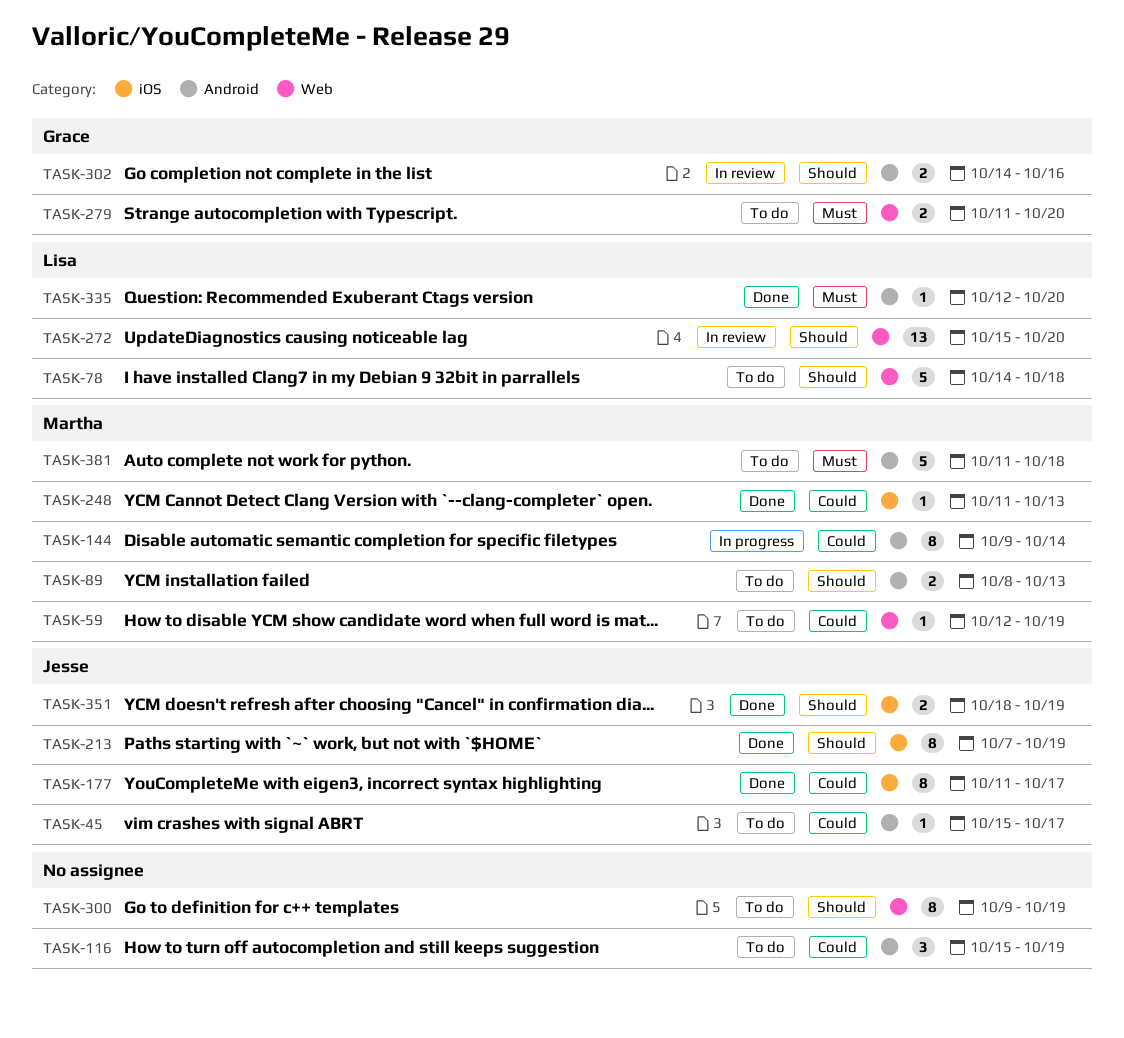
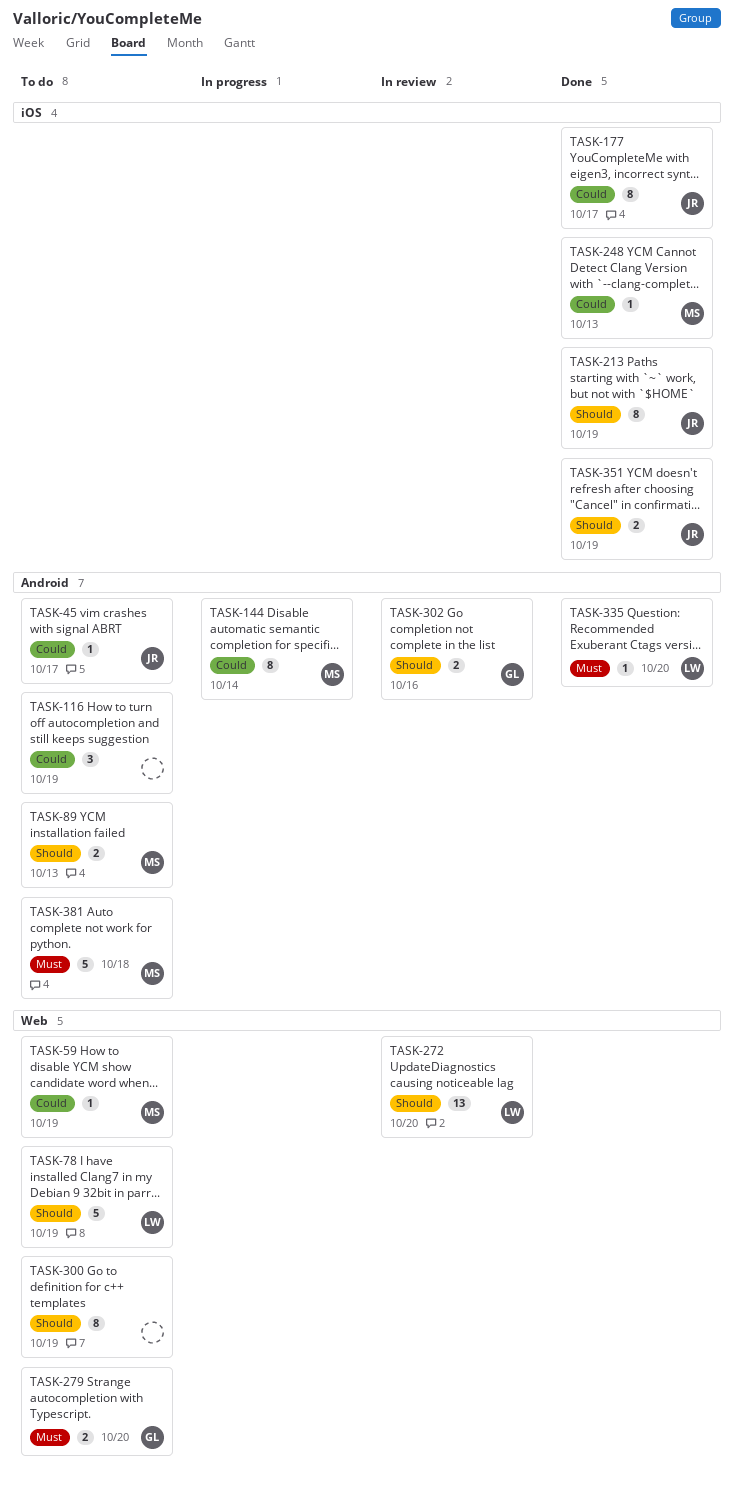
TASK-78, due: Oct 18 -> Oct 19

